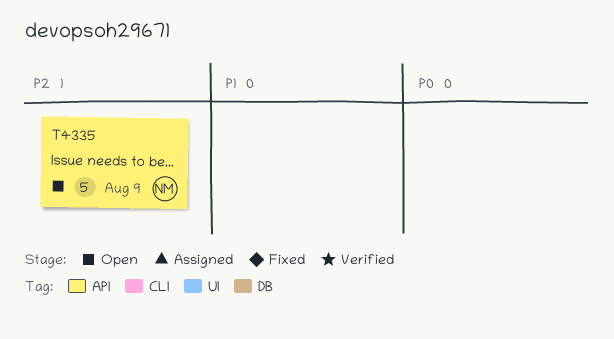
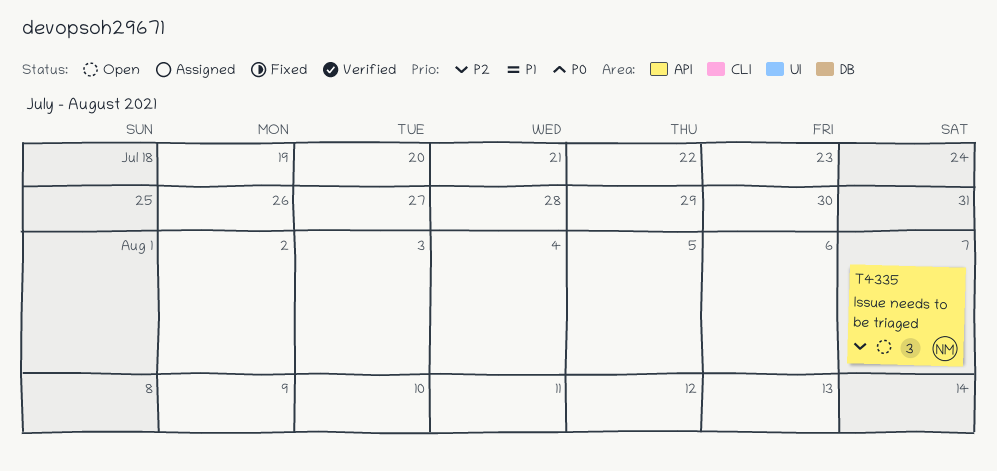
T4335, estimate: 5 -> 3
T4335, due: Aug 9 -> Aug 7

